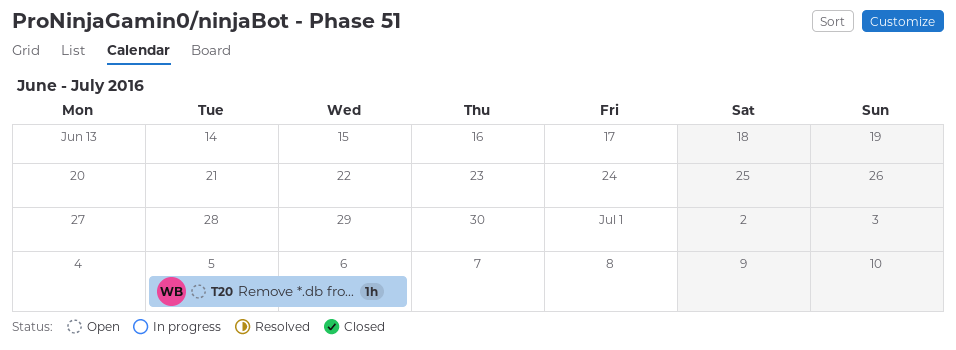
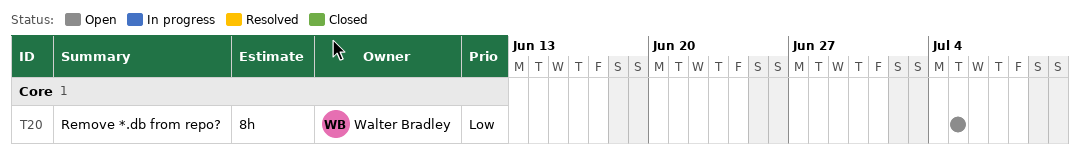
T20, estimate: 1h -> 8h
T20, due: Jul 6 -> Jul 5

